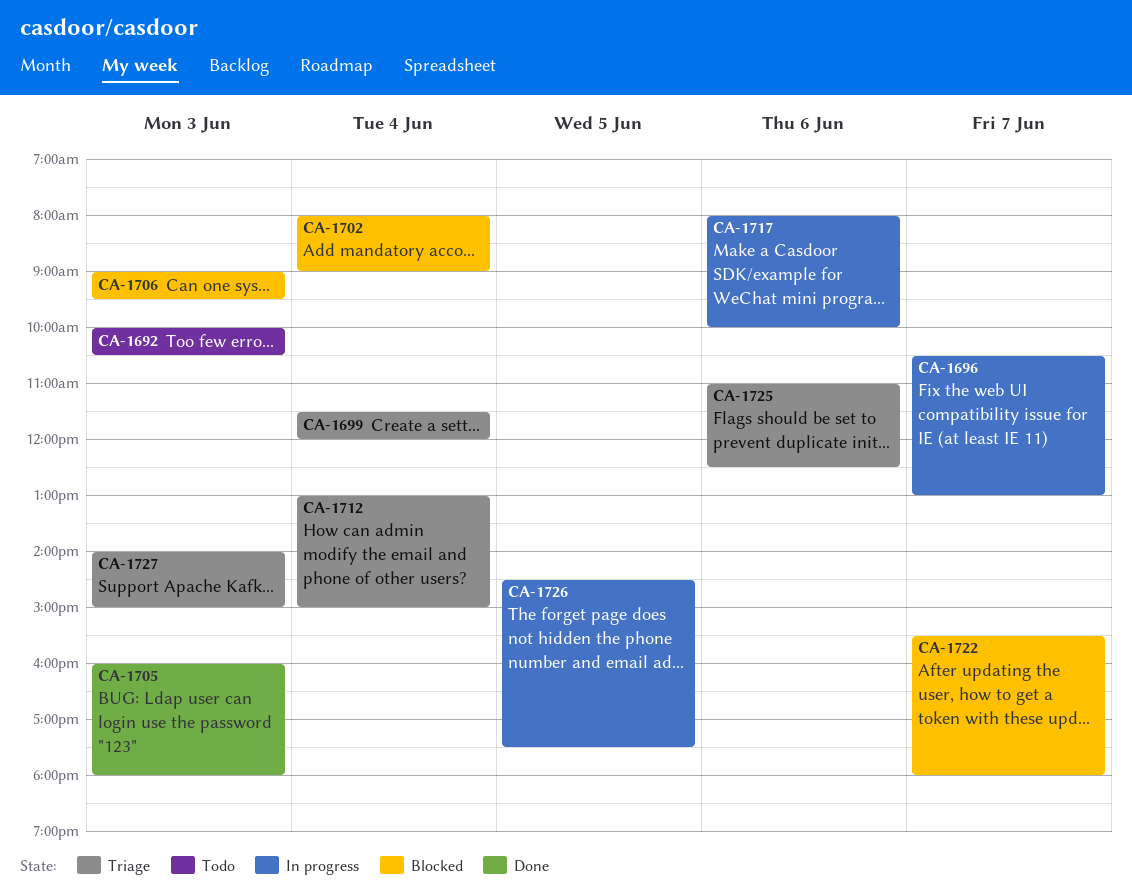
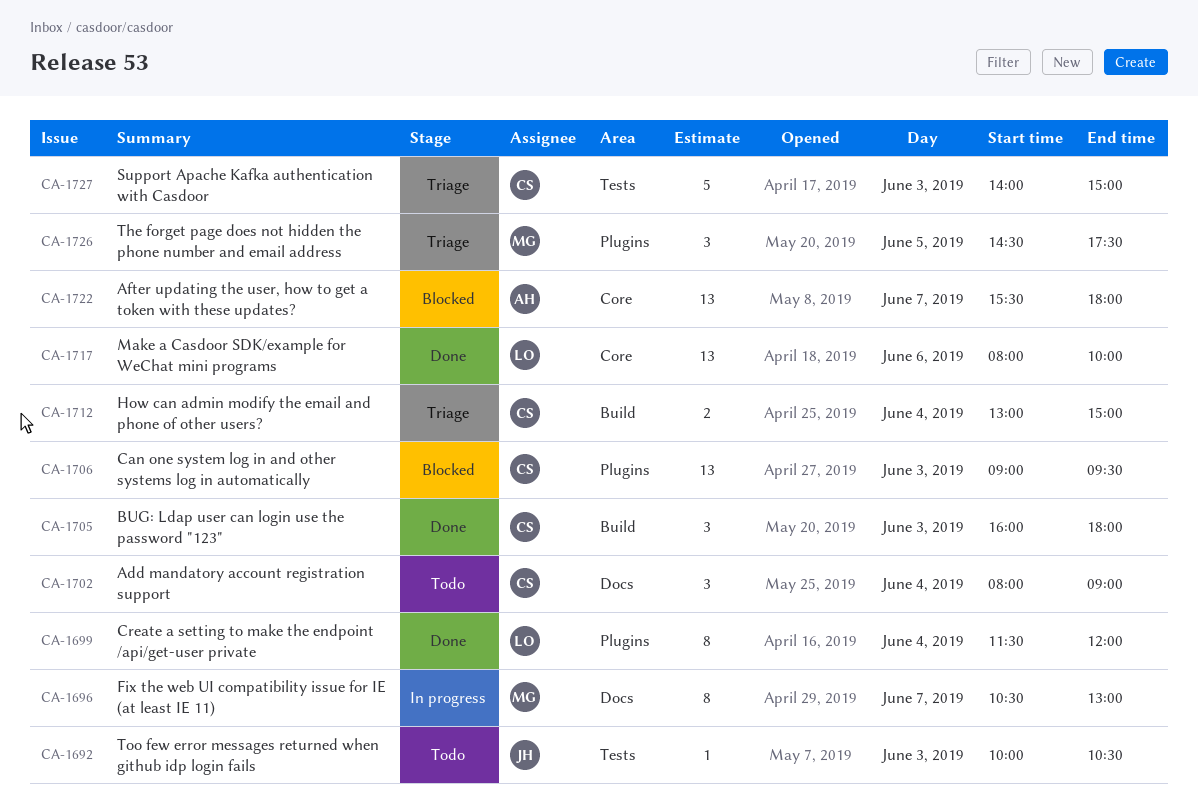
CA-1699, status: Triage -> Done
CA-1702, status: Blocked -> Todo
CA-1717, status: In progress -> Done
CA-1725: present -> none
CA-1726, status: In progress -> Triage

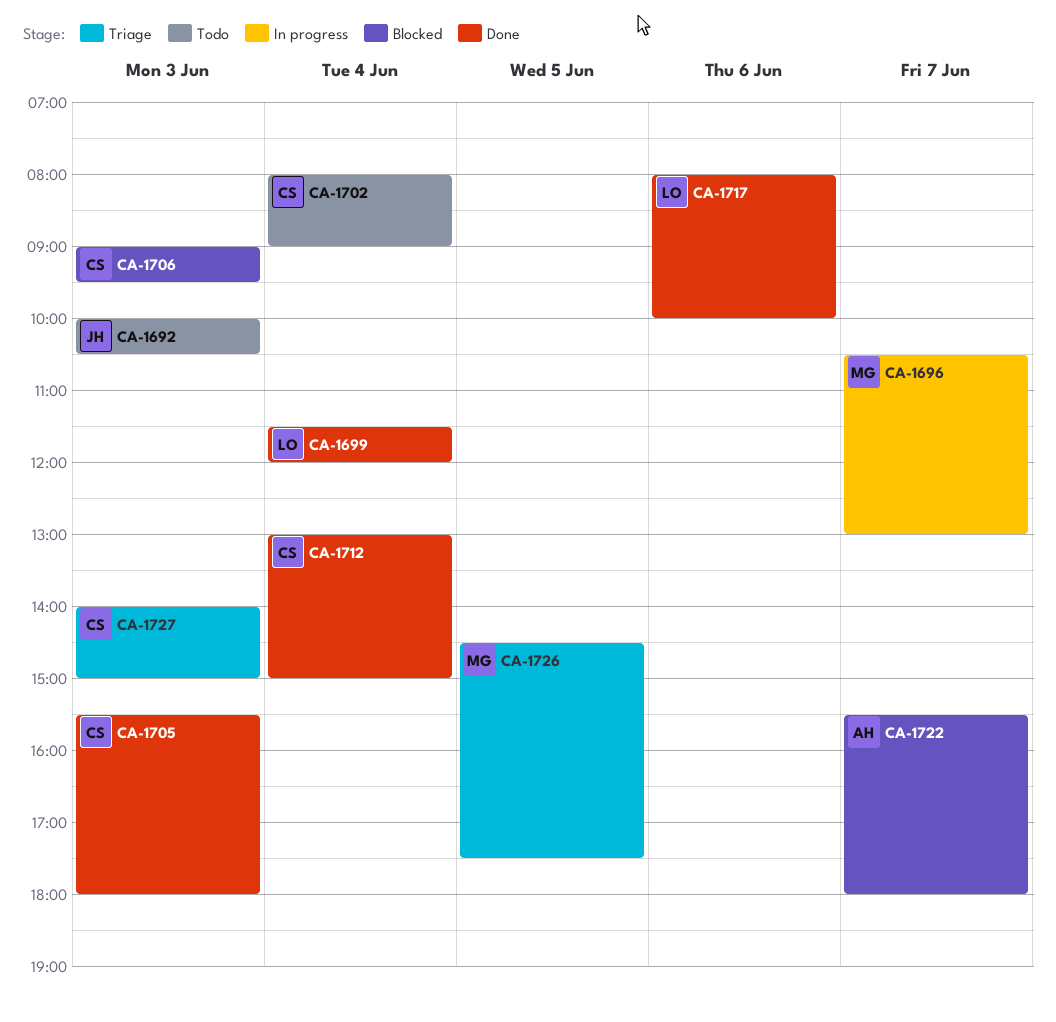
CA-1705, begins: 16:00 -> 15:30
CA-1712, status: Triage -> Done

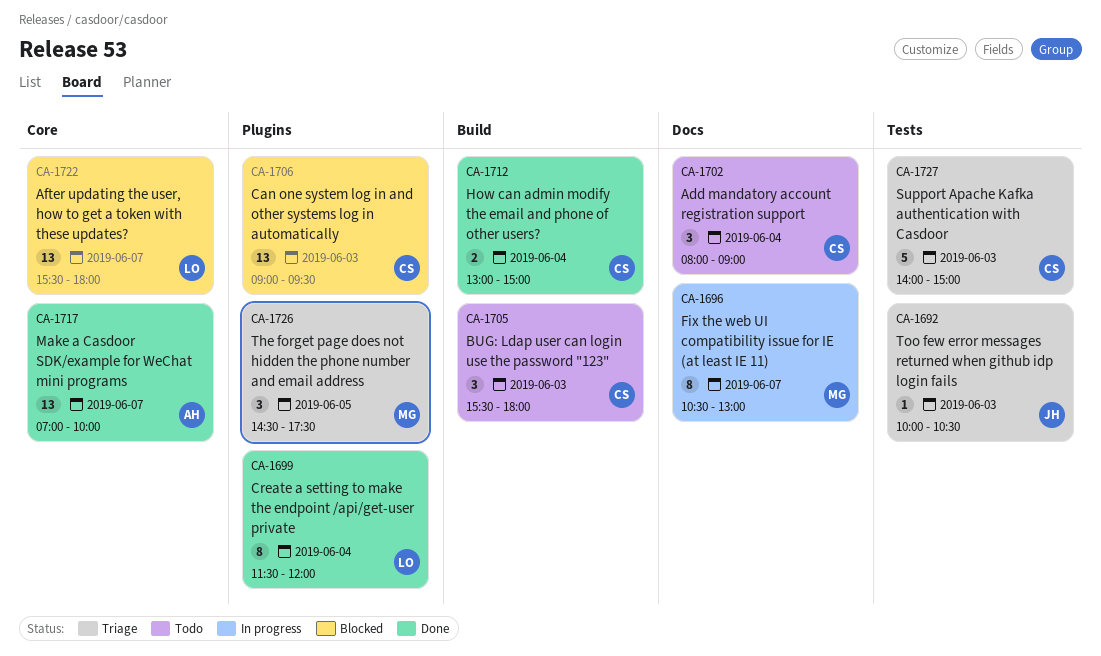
CA-1692, status: Todo -> Triage
CA-1705, status: Done -> Todo
CA-1717, owner: LO -> AH
CA-1717, day: Jun 6 -> Jun 7
CA-1717, begins: 08:00 -> 07:00
CA-1722, owner: AH -> LO

